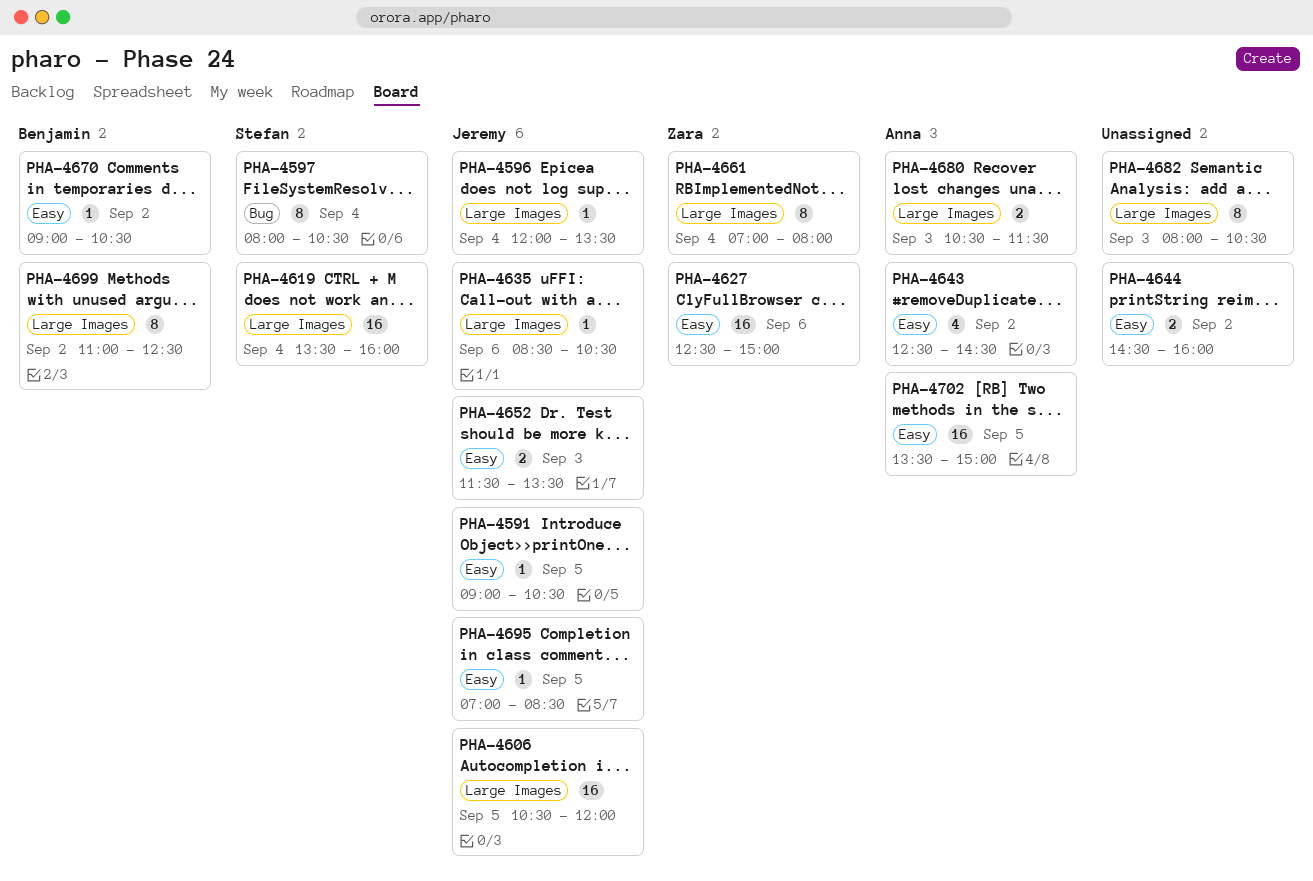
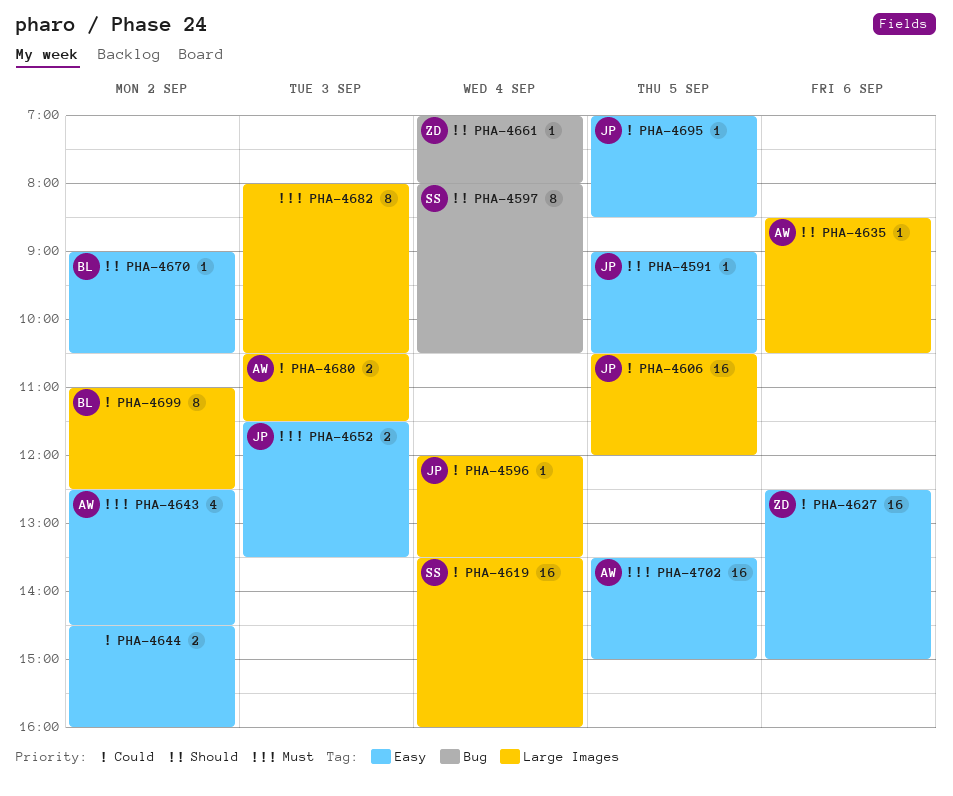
PHA-4635, owner: Jeremy -> Anna
PHA-4661, label: Large Images -> Bug
PHA-4661, estimate: 8 -> 1

